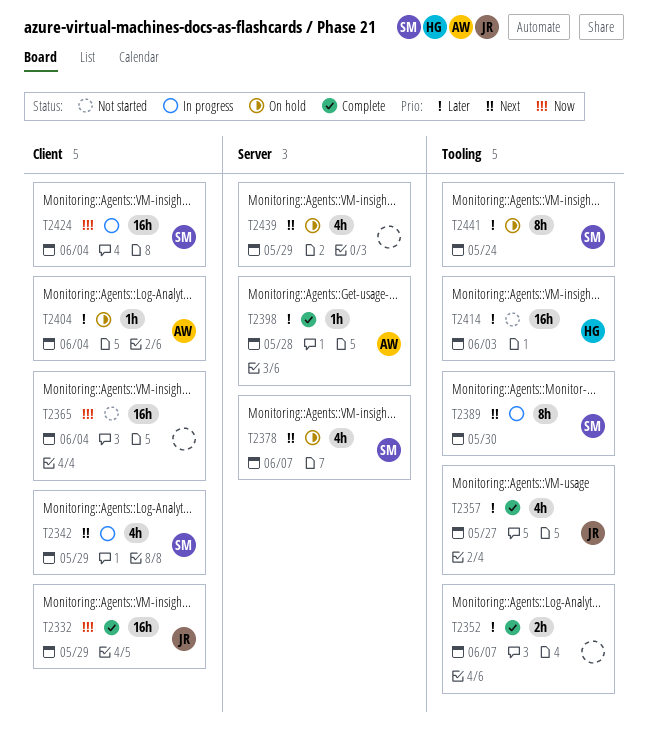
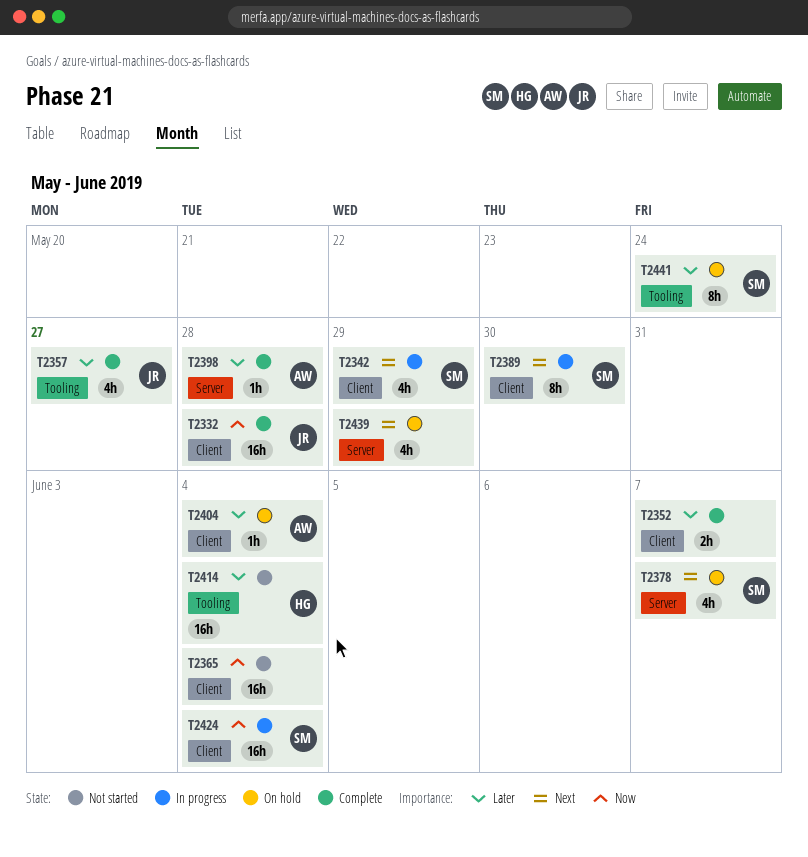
T2332, due: May 29 -> May 28
T2352, label: Tooling -> Client
T2389, label: Tooling -> Client
T2414, due: Jun 3 -> Jun 4

